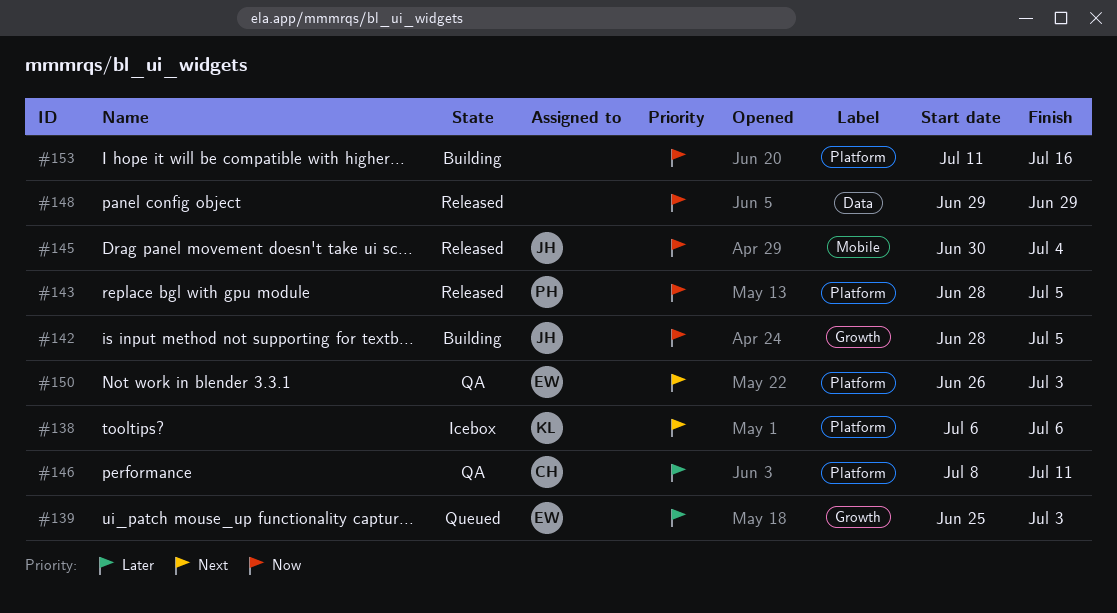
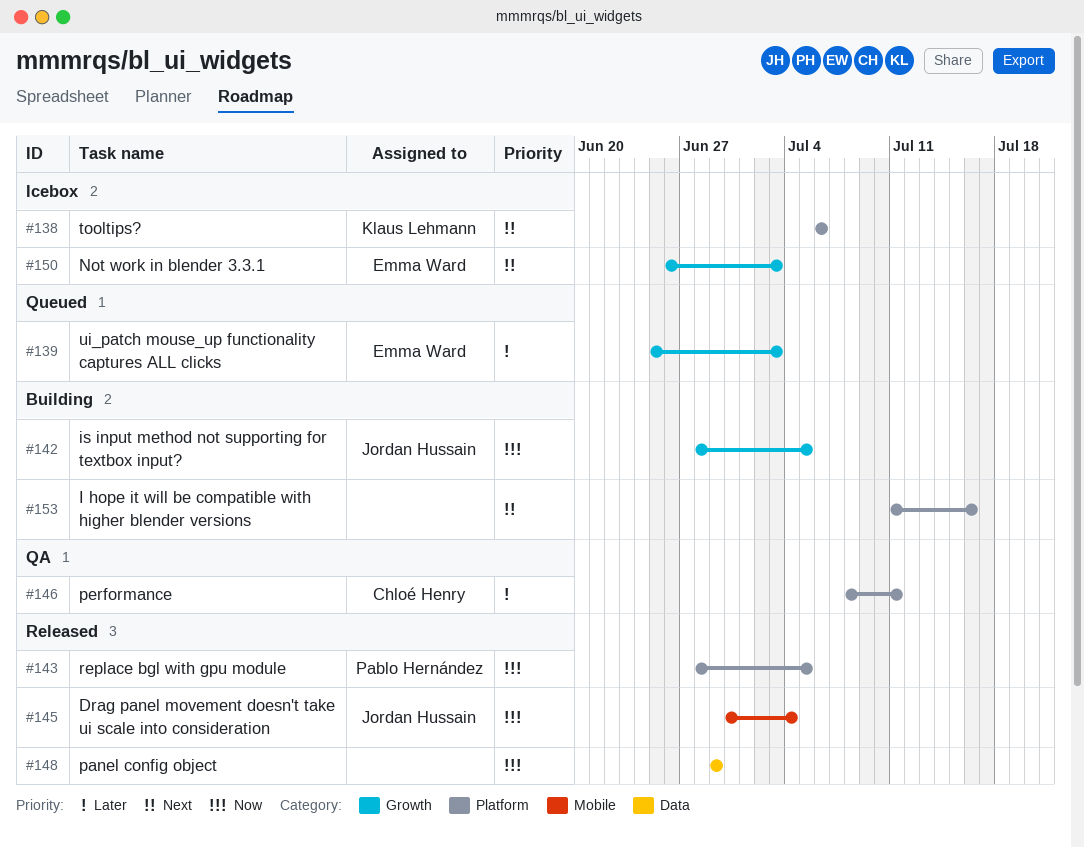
#150, status: QA -> Icebox
#150, label: Platform -> Growth
#153, priority: Now -> Next

